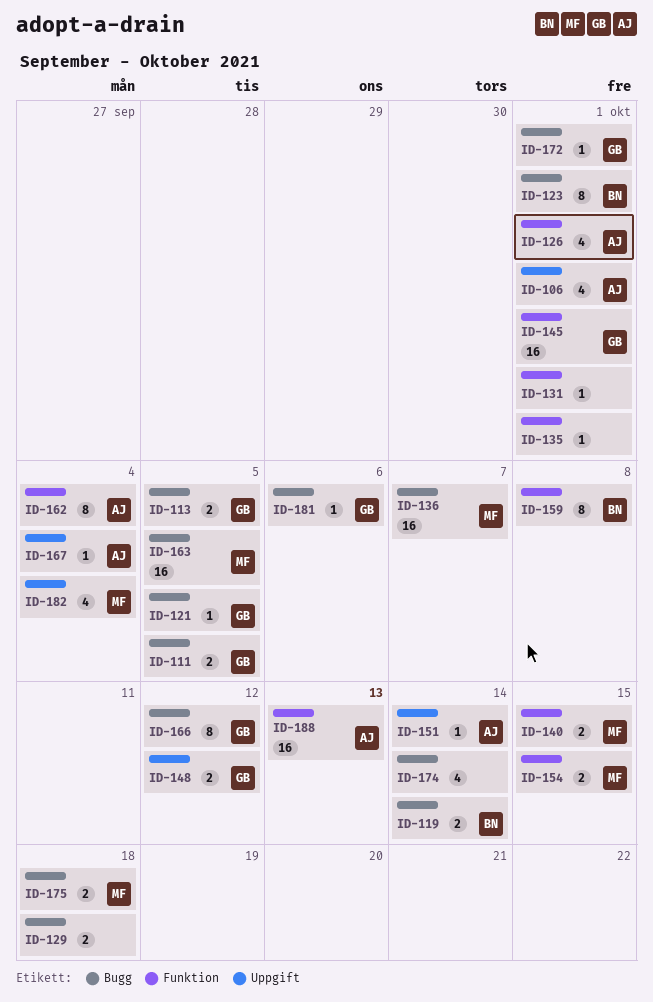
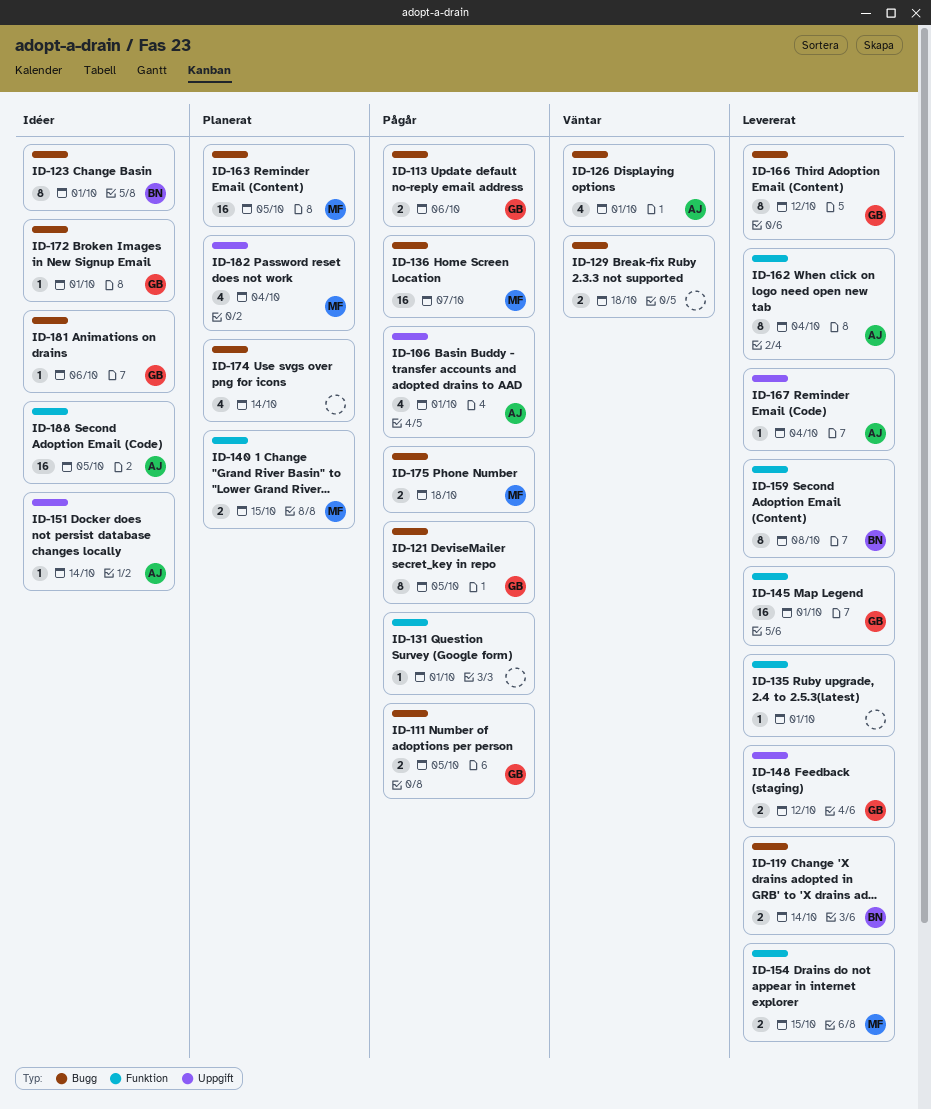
ID-113, due: Oct 5 -> Oct 6
ID-121, estimate: 1 -> 8
ID-126, label: Funktion -> Bugg
ID-188, due: Oct 13 -> Oct 5

